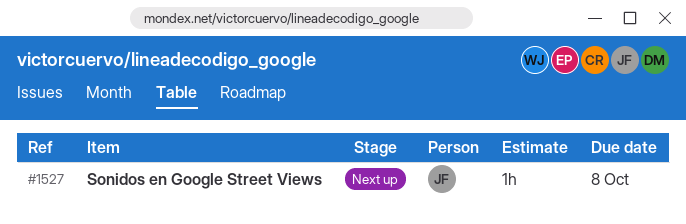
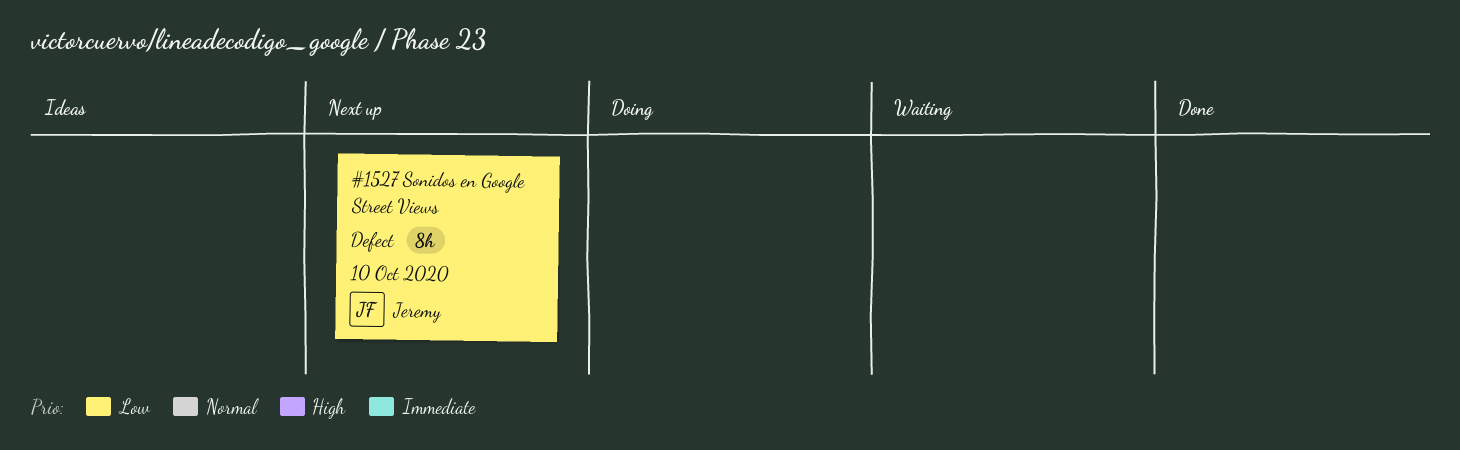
#1527, estimate: 1h -> 8h
#1527, due: Oct 8 -> Oct 10

